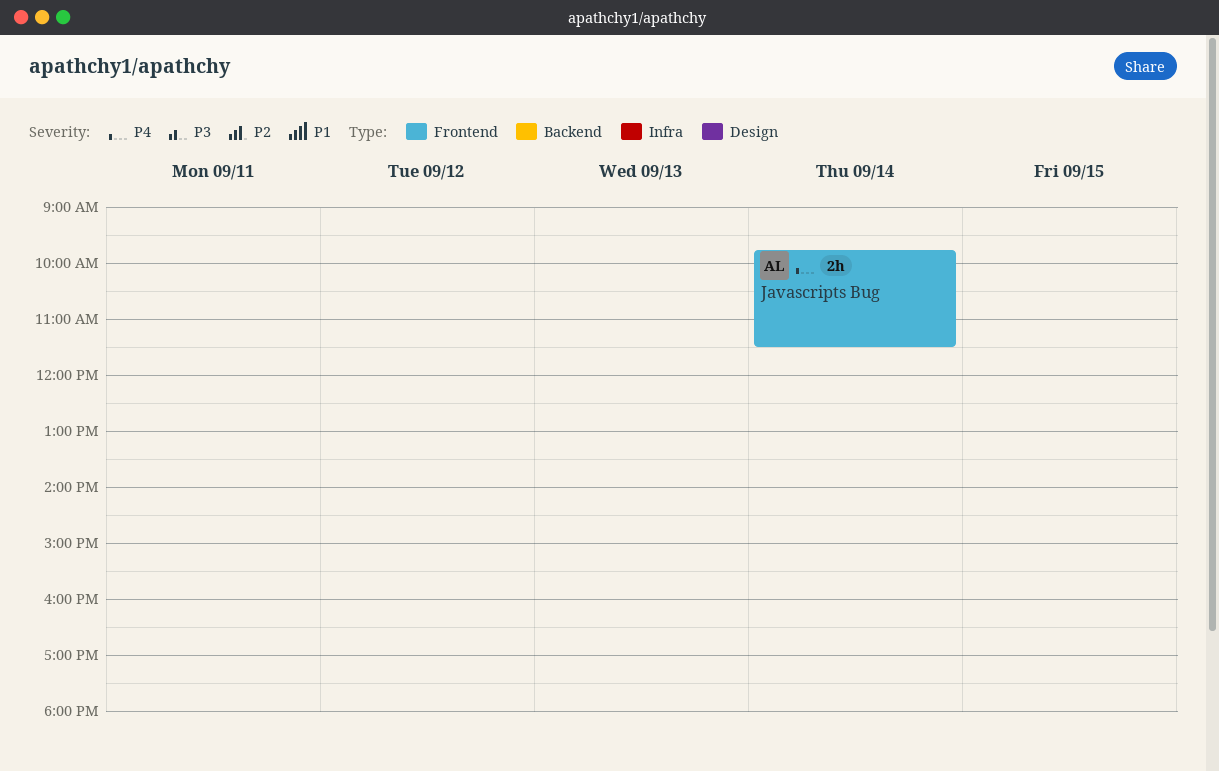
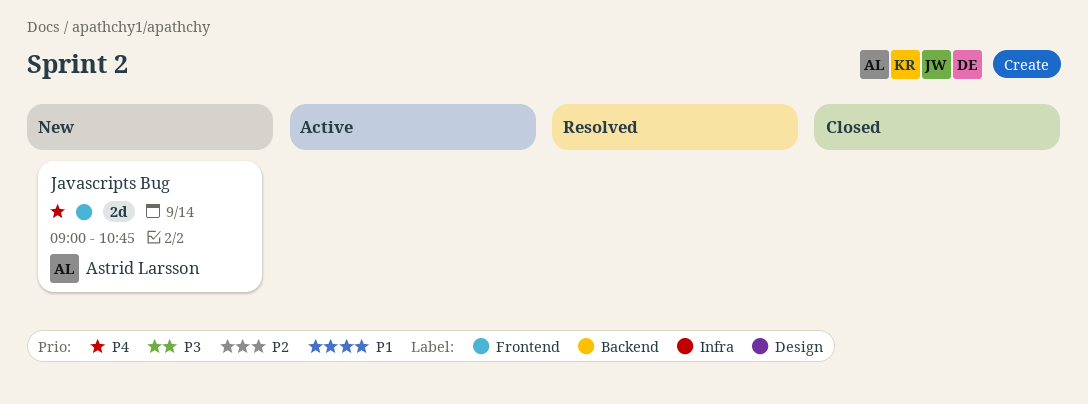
Javascripts Bug, estimate: 2h -> 2d
Javascripts Bug, begins: 09:45 -> 09:00
Javascripts Bug, ends: 11:30 -> 10:45

